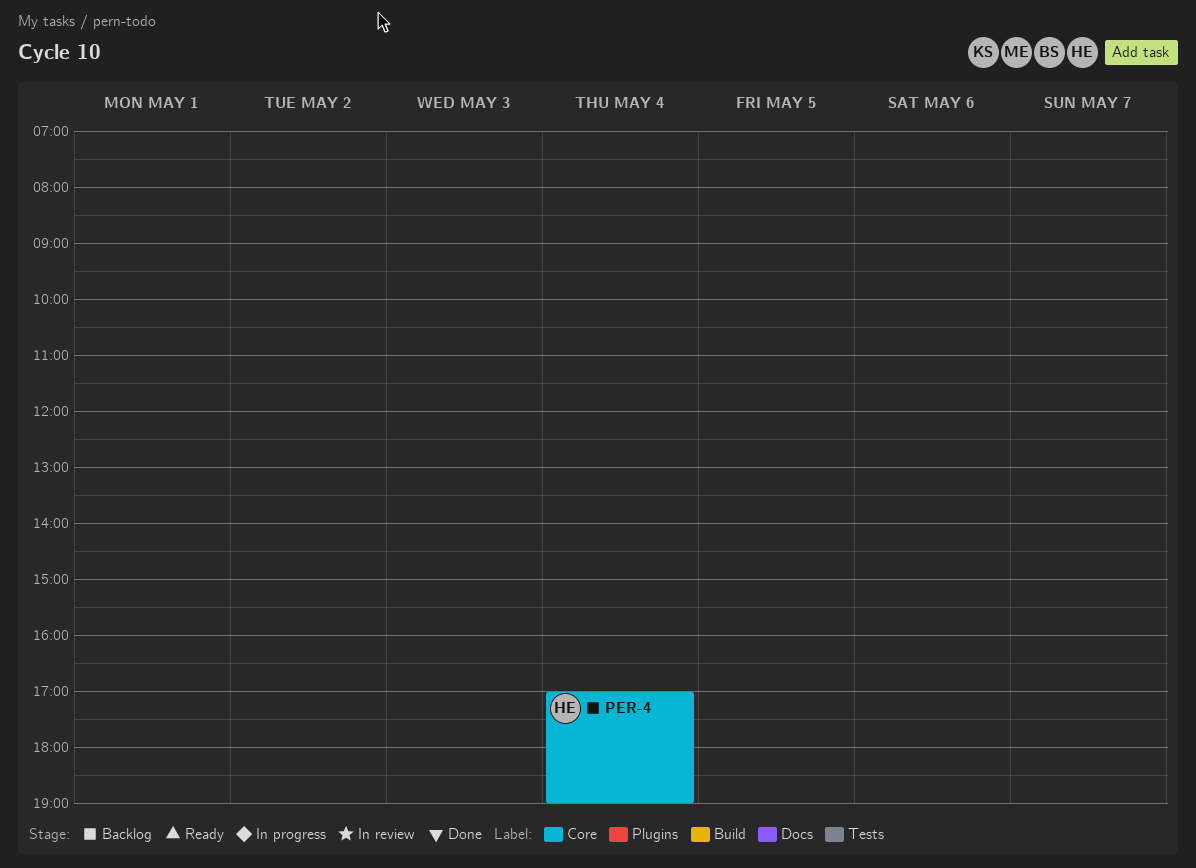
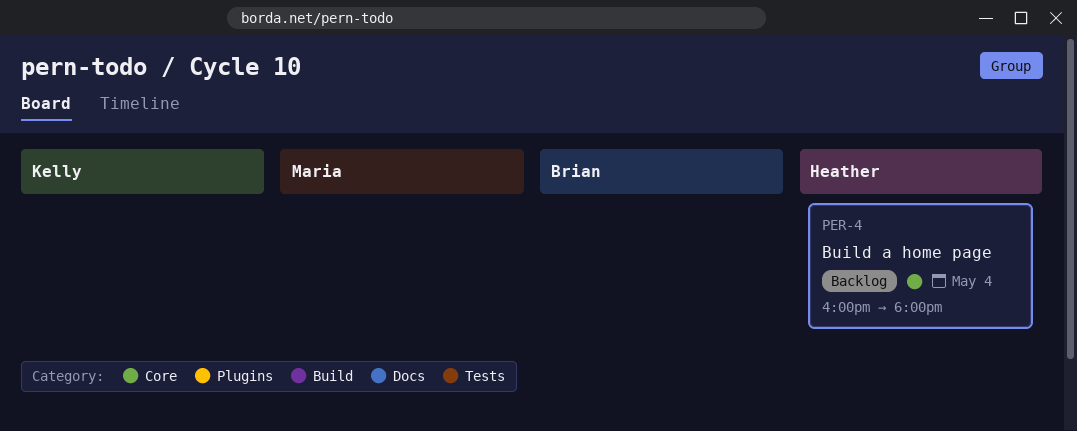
PER-4, begins: 17:00 -> 16:00
PER-4, ends: 19:00 -> 18:00

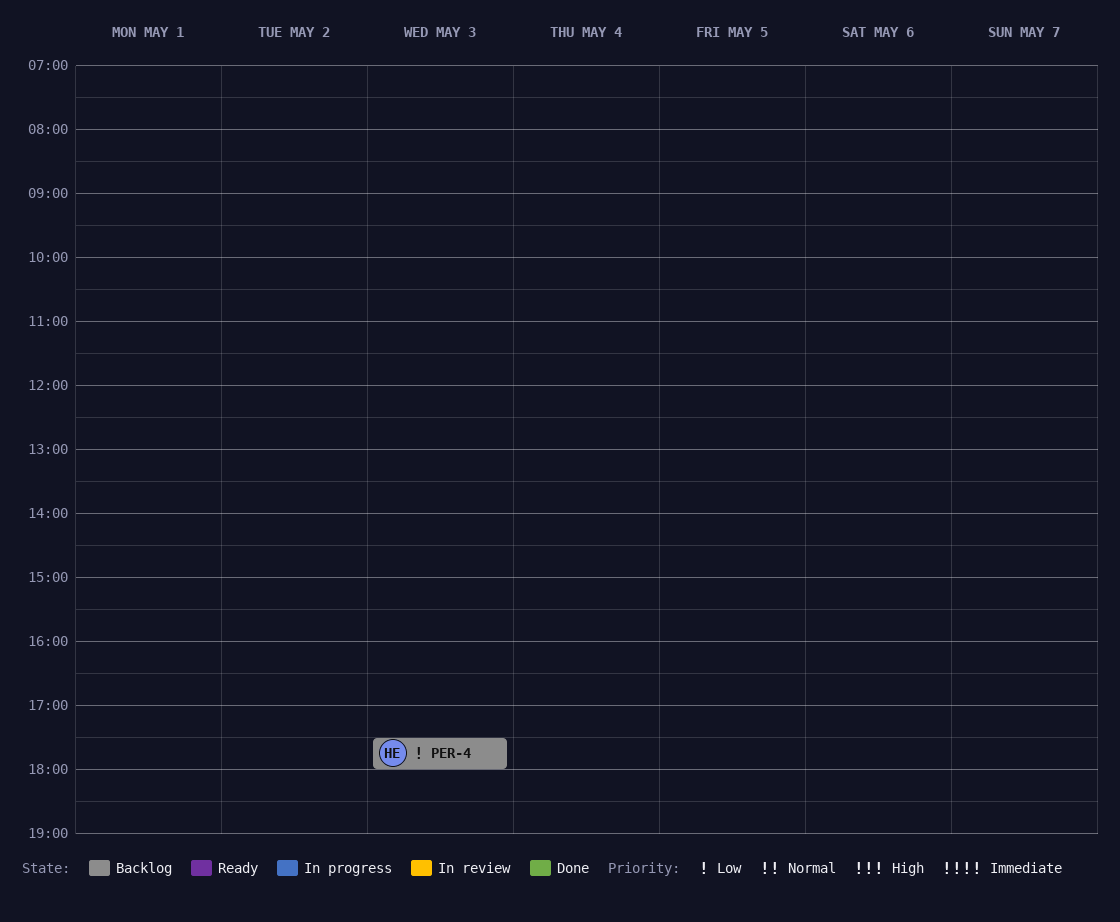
PER-4, day: May 4 -> May 3
PER-4, begins: 16:00 -> 17:30

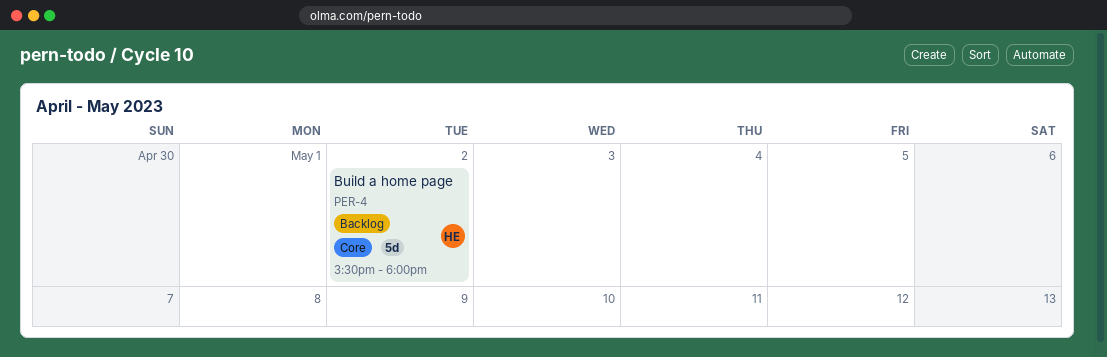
PER-4, day: May 3 -> May 2
PER-4, begins: 17:30 -> 15:30

